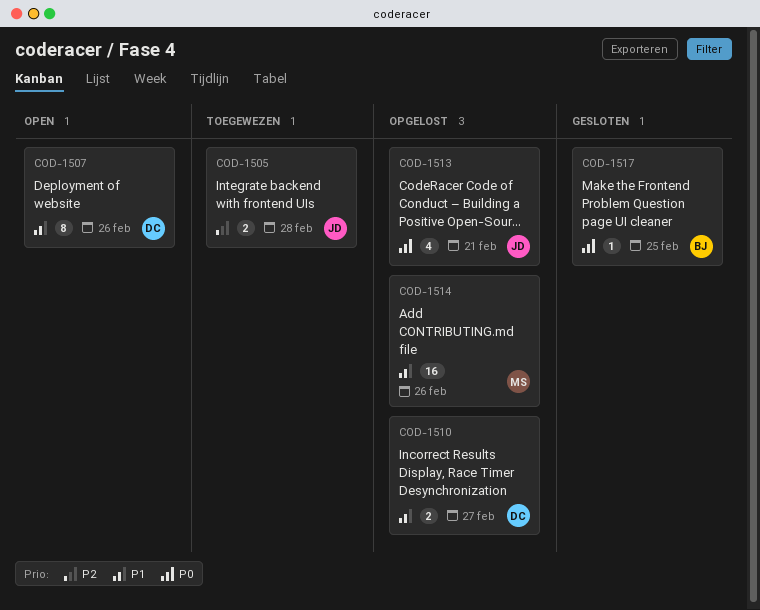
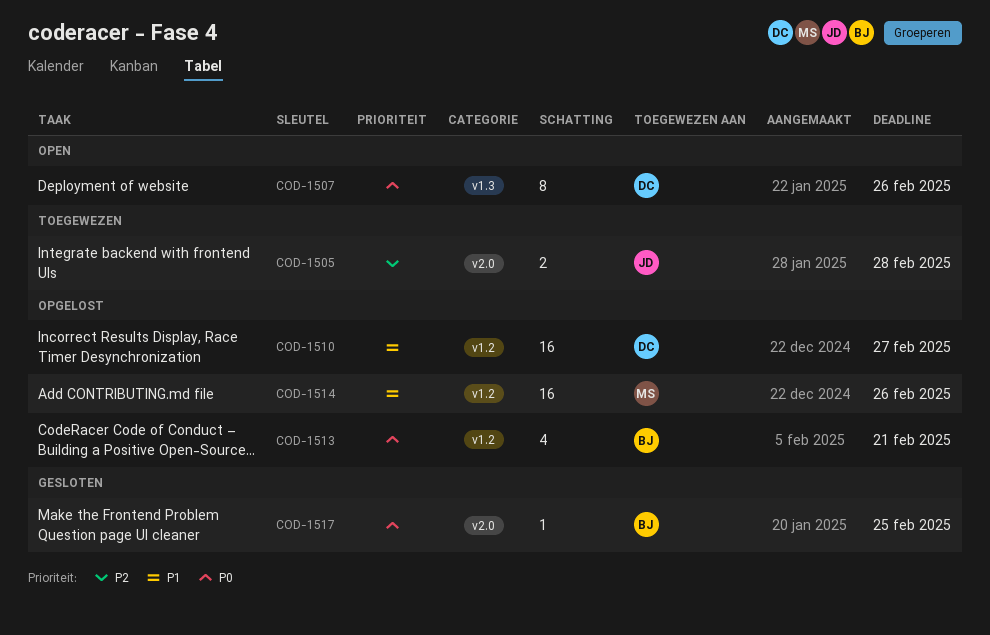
COD-1507, priority: P1 -> P0
COD-1510, estimate: 2 -> 16
COD-1513, owner: JD -> BJ

